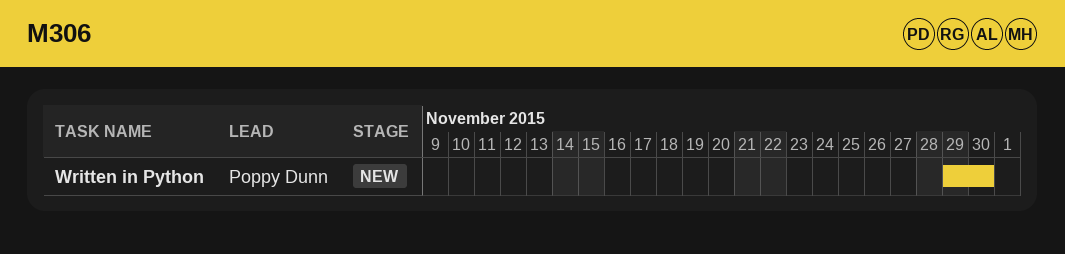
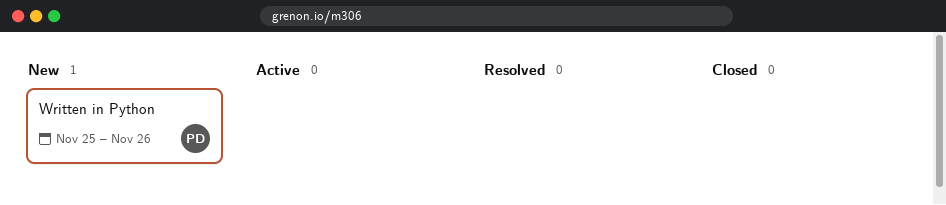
Written in Python, start: Nov 29 -> Nov 25
Written in Python, due: Nov 30 -> Nov 26

